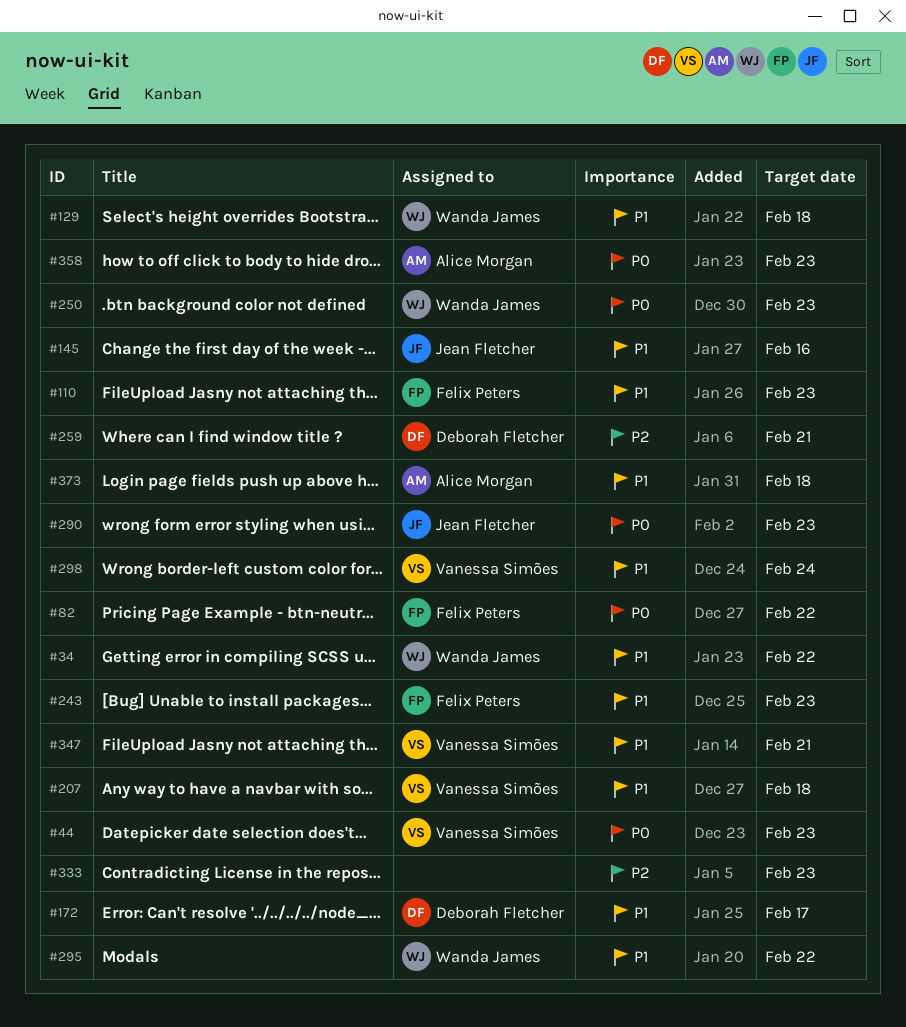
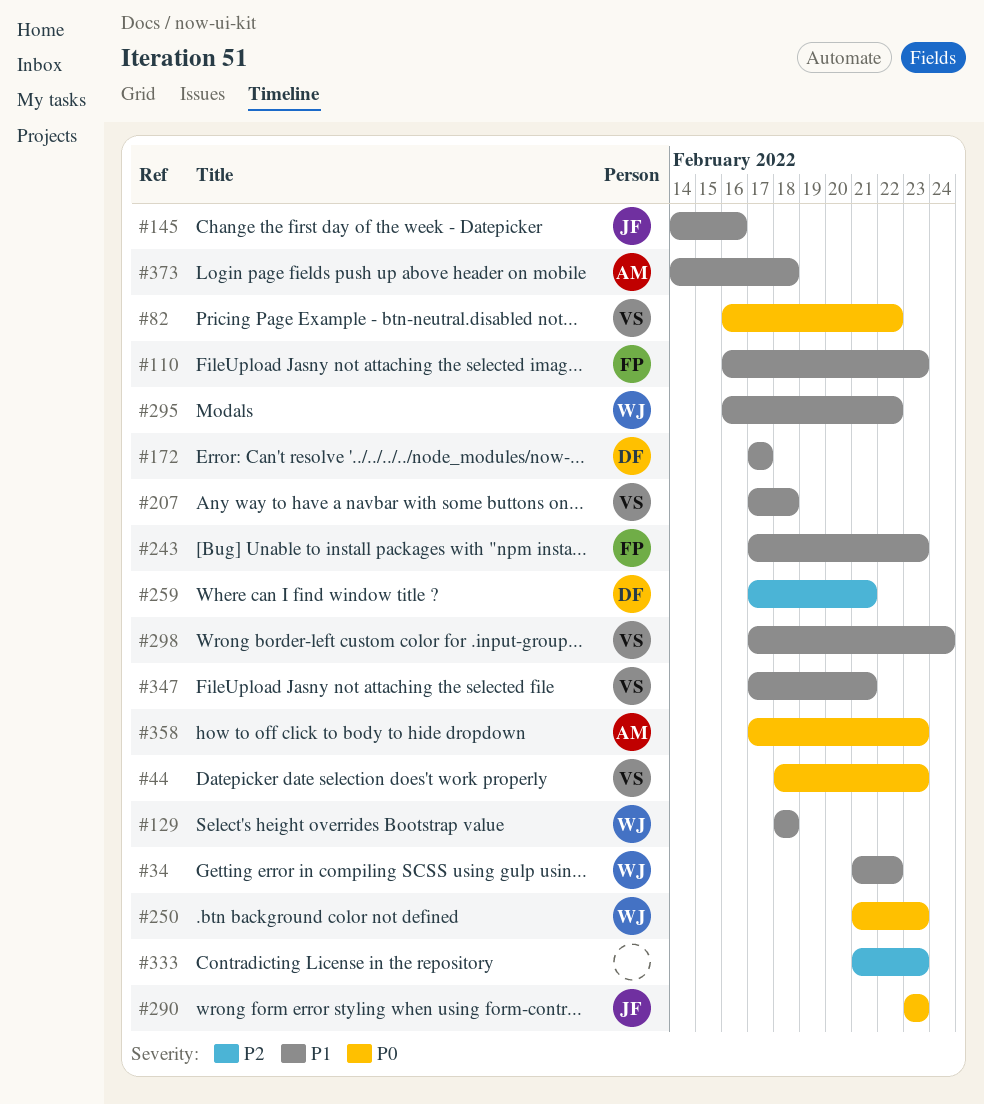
#82, owner: Felix Peters -> Vanessa Simões

